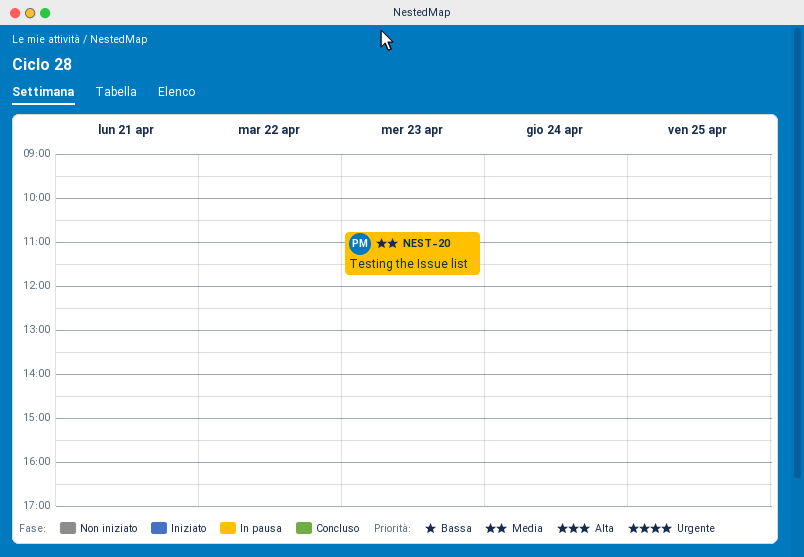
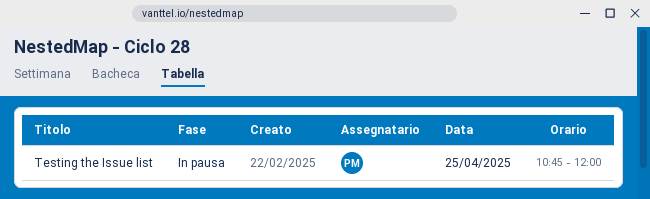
Testing the Issue list, day: Apr 23 -> Apr 25
Testing the Issue list, ends: 11:45 -> 12:00

